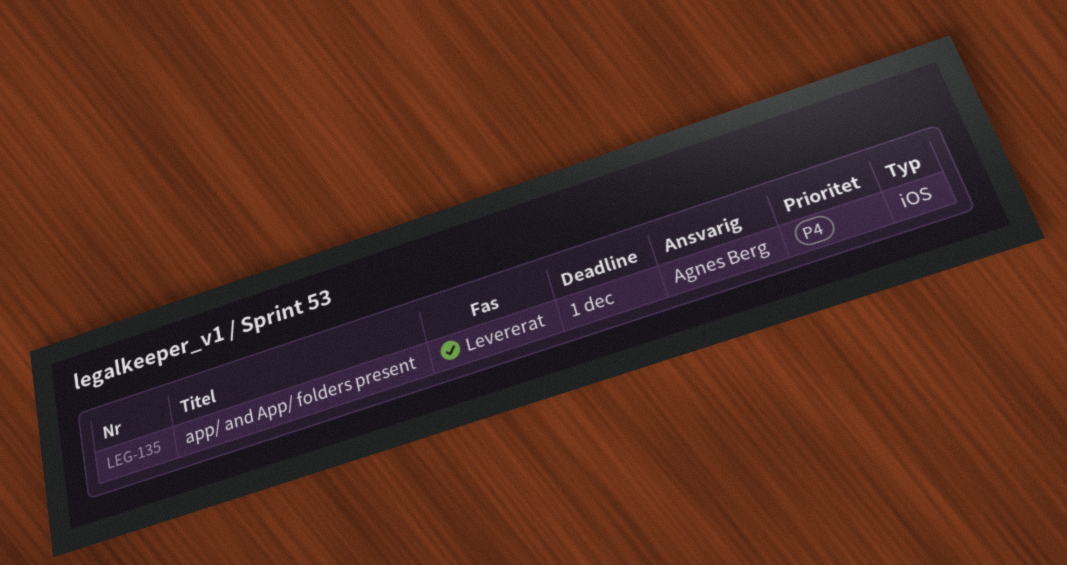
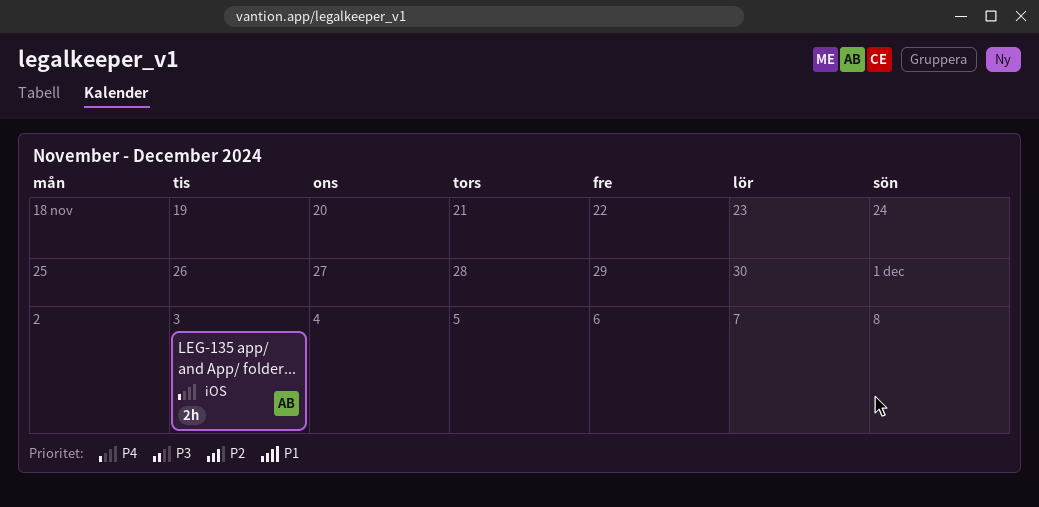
LEG-135, due: Dec 1 -> Dec 3

